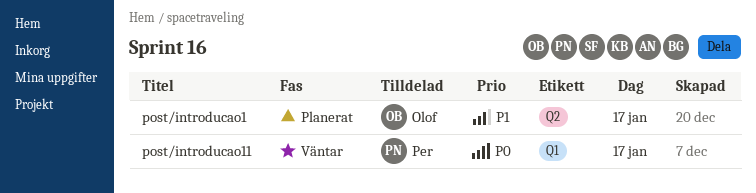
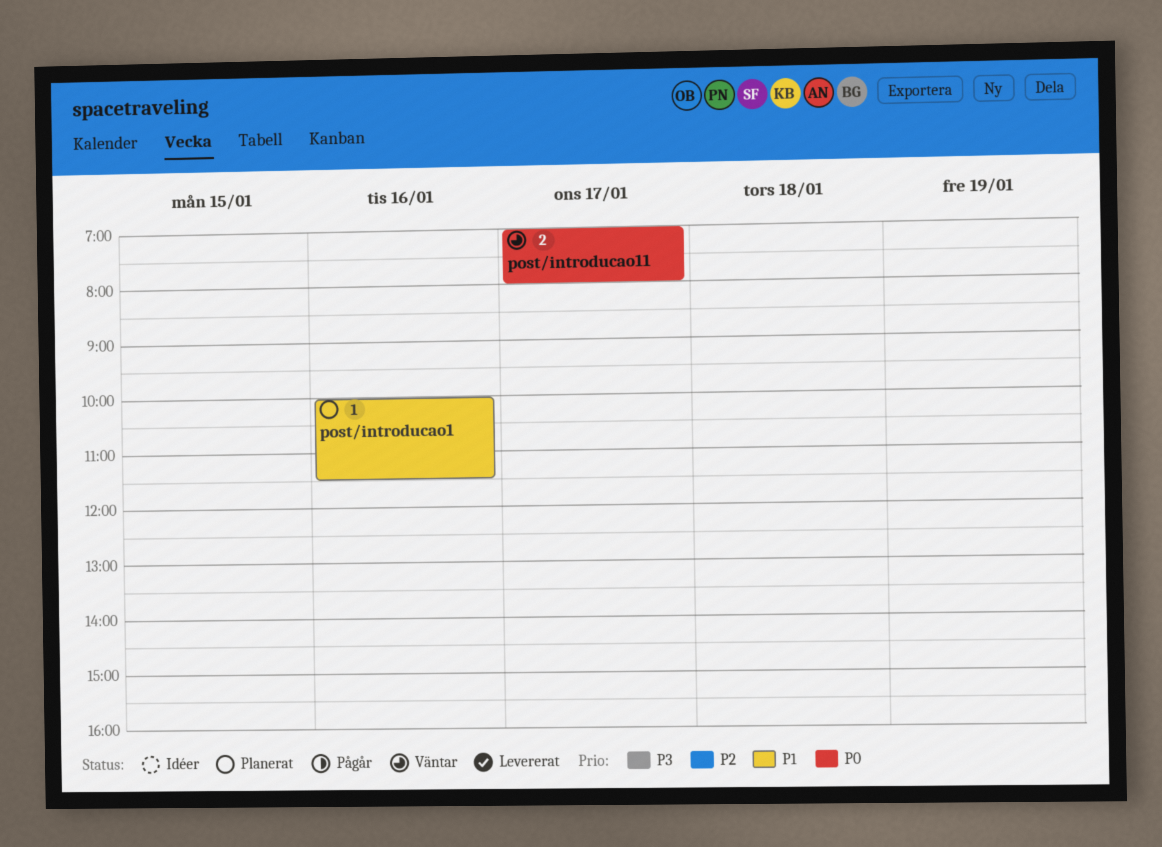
post/introducao1, day: Jan 17 -> Jan 16

